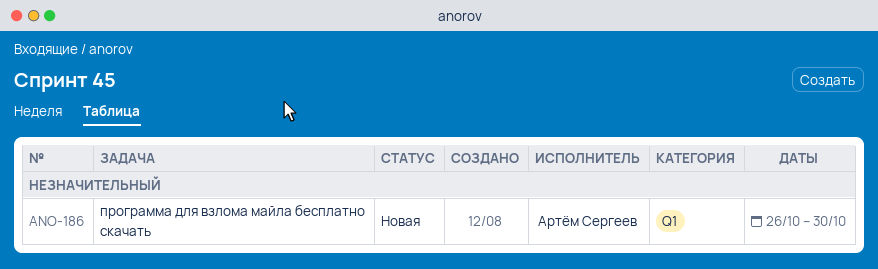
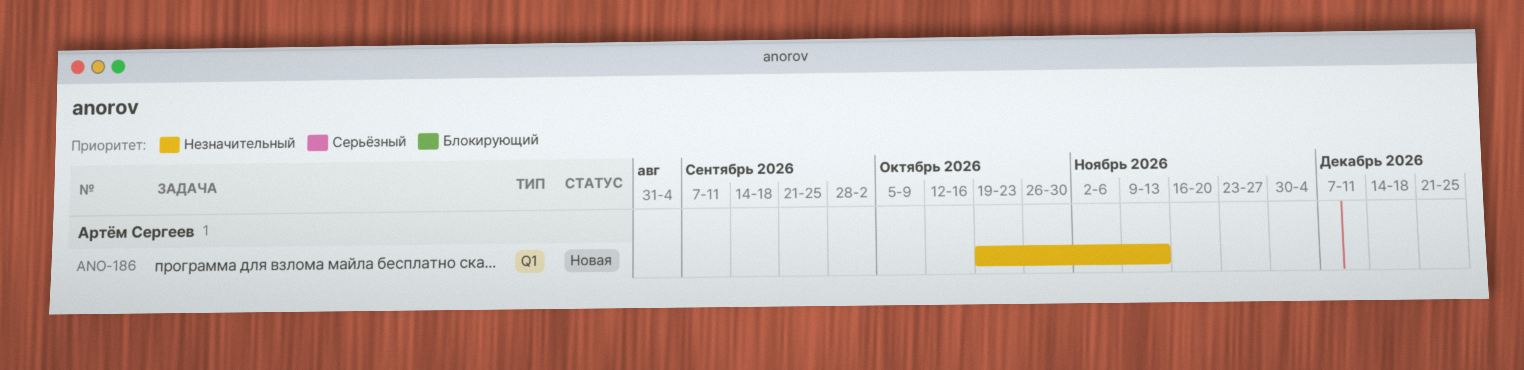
ANO-186, start: Oct 26 -> Oct 19
ANO-186, due: Oct 30 -> Nov 13

